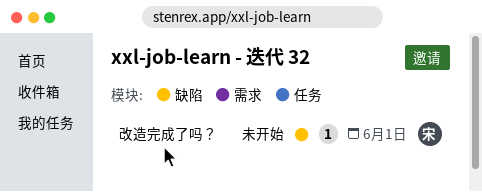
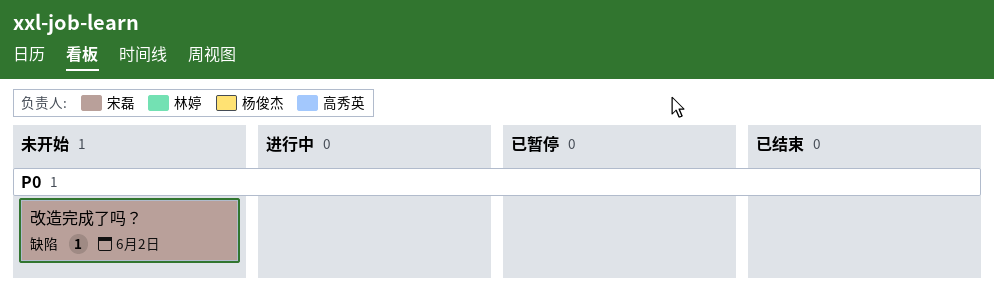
改造完成了吗？, due: Jun 1 -> Jun 2

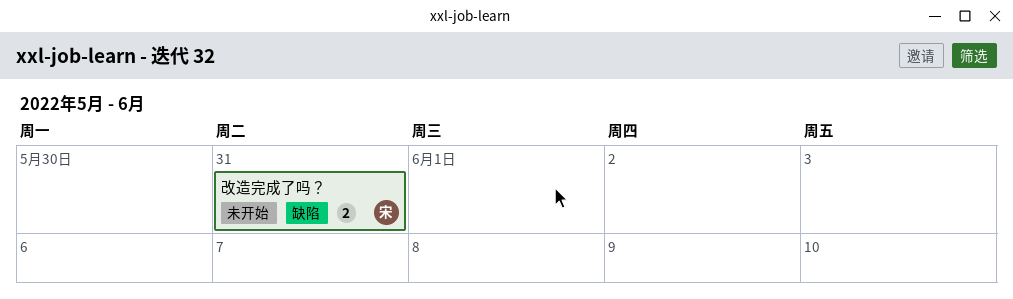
改造完成了吗？, estimate: 1 -> 2
改造完成了吗？, due: Jun 2 -> May 31

